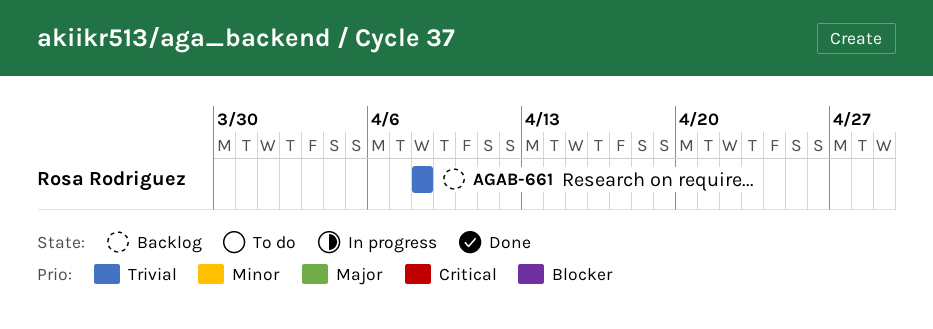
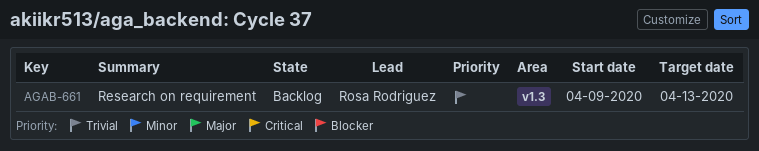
AGAB-661, start: Apr 8 -> Apr 9
AGAB-661, due: Apr 8 -> Apr 13

